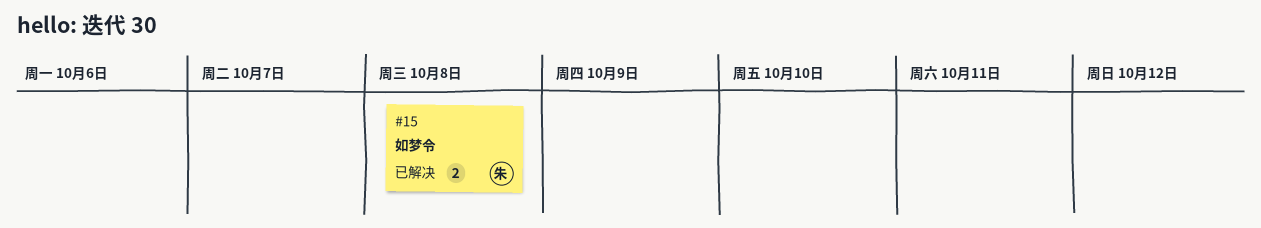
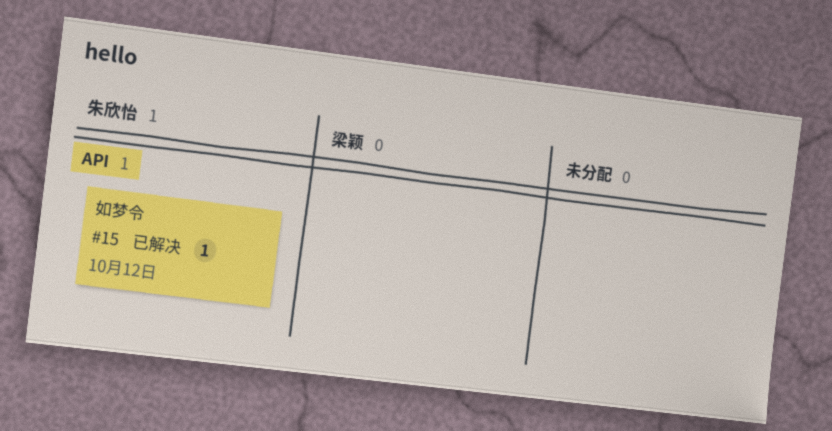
#15, estimate: 2 -> 1
#15, due: Oct 8 -> Oct 12

